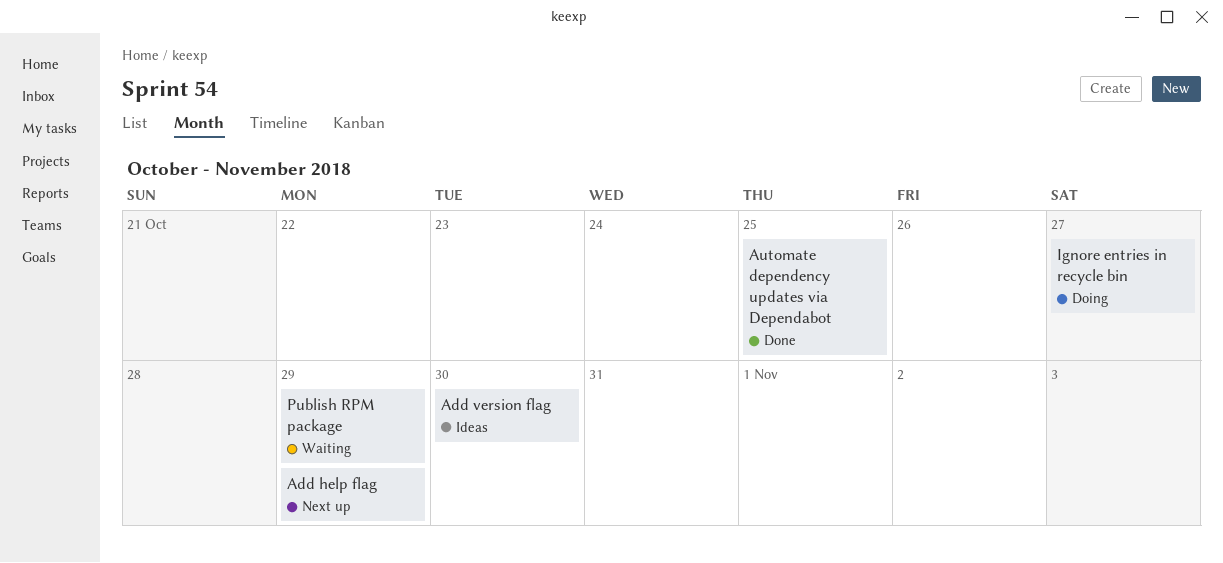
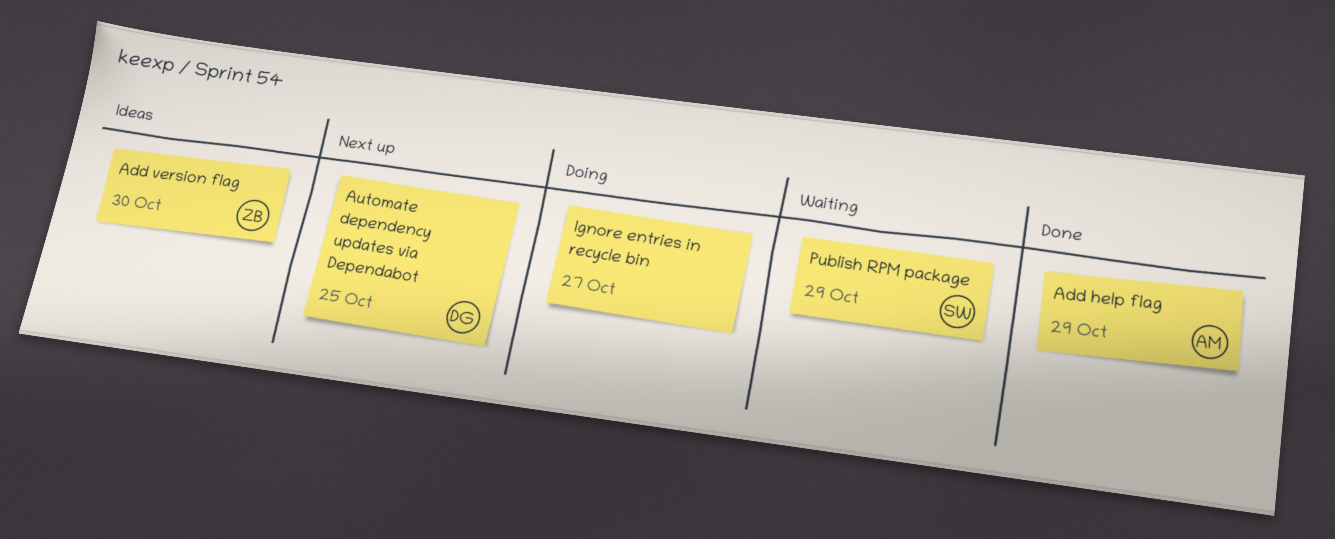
Add help flag, status: Next up -> Done
Automate dependency updates via Dependabot, status: Done -> Next up

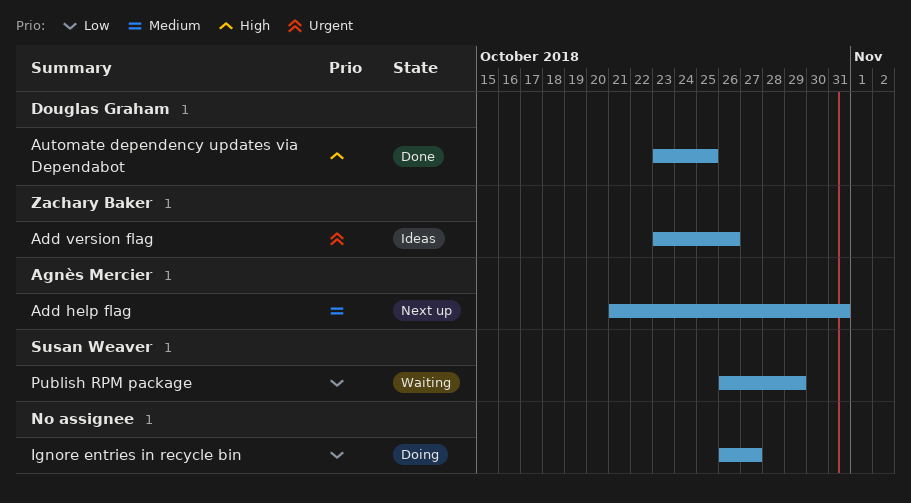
Add help flag, status: Done -> Next up
Add help flag, due: Oct 29 -> Oct 31
Add version flag, due: Oct 30 -> Oct 26
Automate dependency updates via Dependabot, status: Next up -> Done

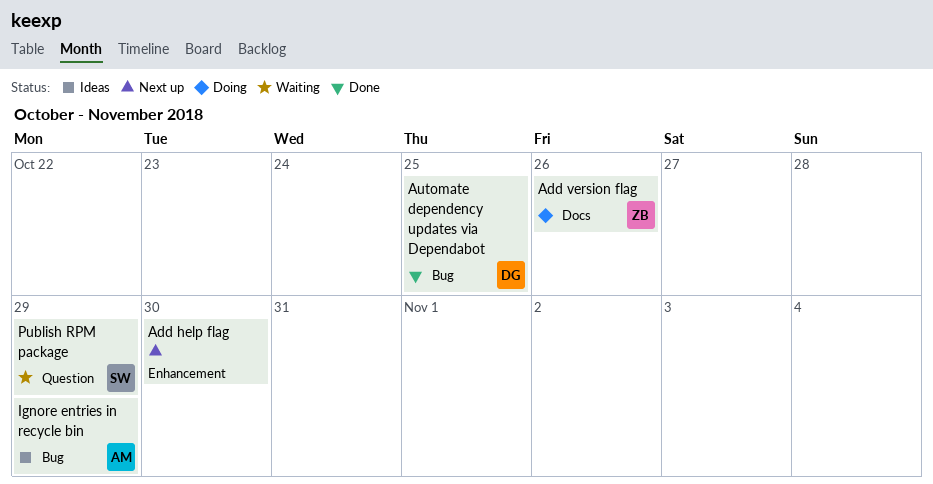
Add help flag, owner: Agnès Mercier -> none
Add help flag, due: Oct 31 -> Oct 30
Add version flag, status: Ideas -> Doing
Ignore entries in recycle bin, status: Doing -> Ideas
Ignore entries in recycle bin, owner: none -> Agnès Mercier
Ignore entries in recycle bin, due: Oct 27 -> Oct 29

